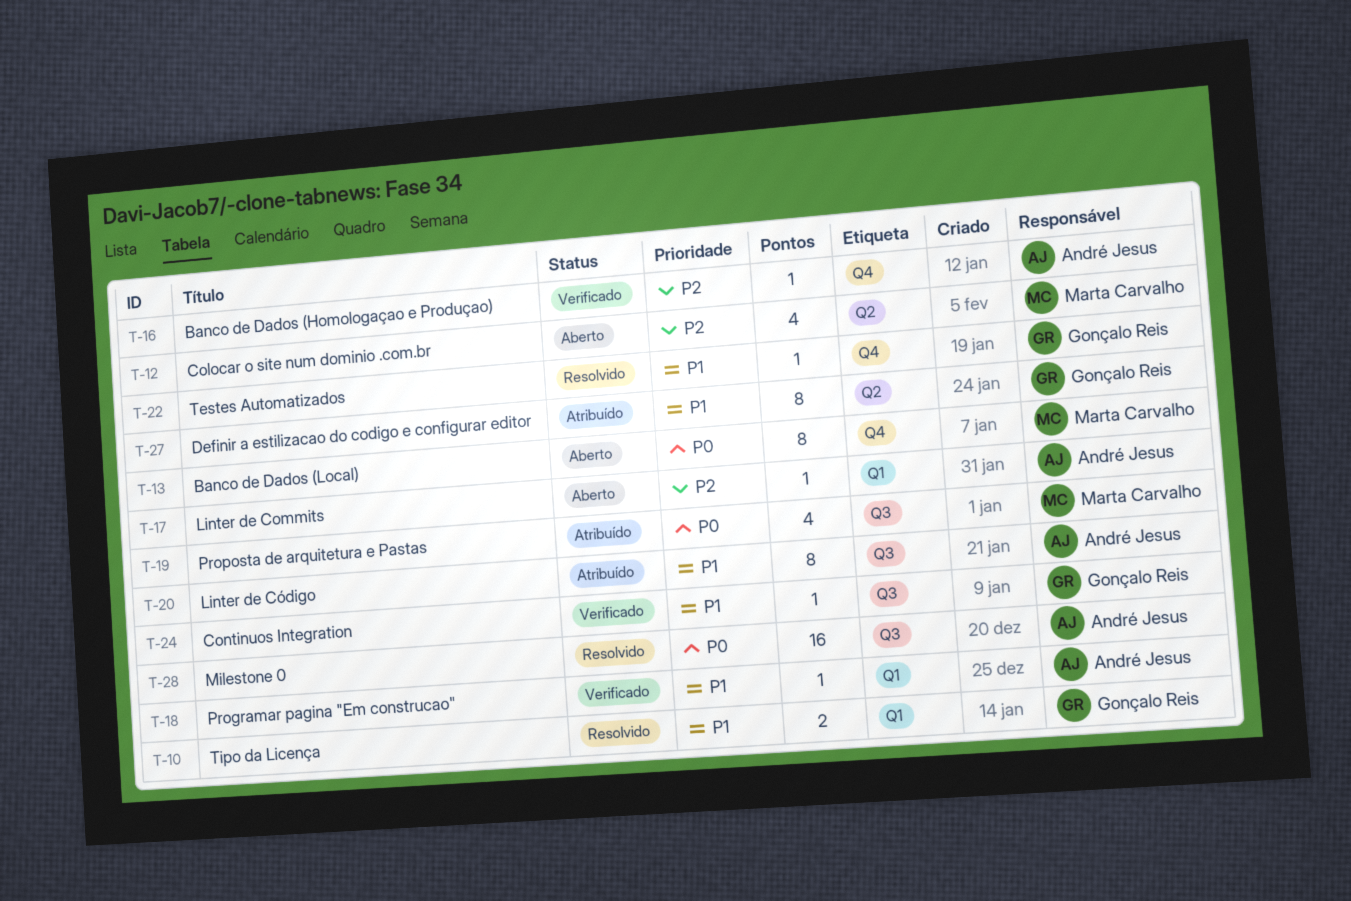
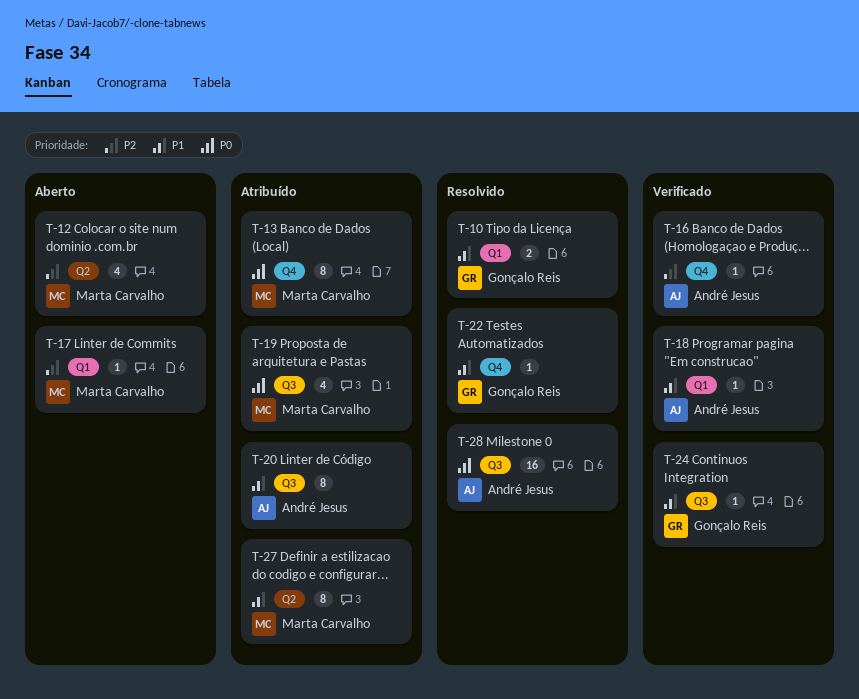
T-13, status: Aberto -> Atribuído
T-17, owner: André Jesus -> Marta Carvalho
T-27, owner: Gonçalo Reis -> Marta Carvalho

